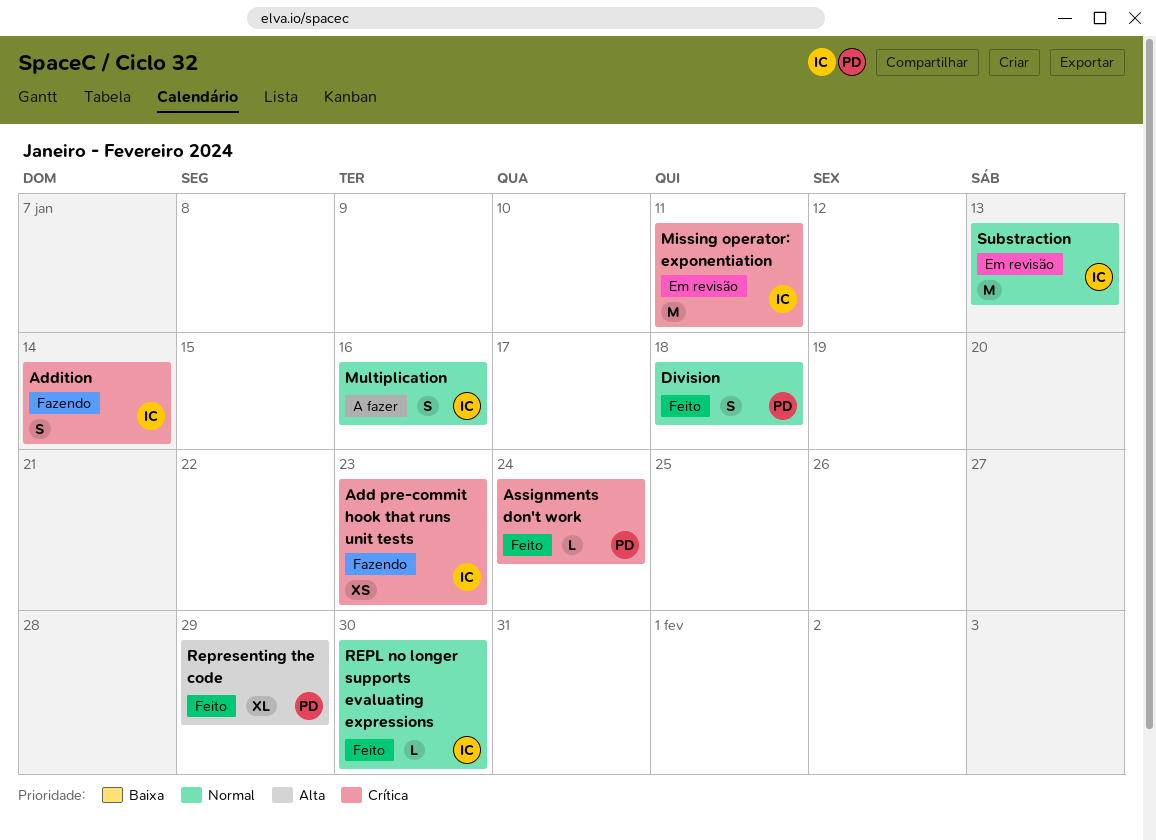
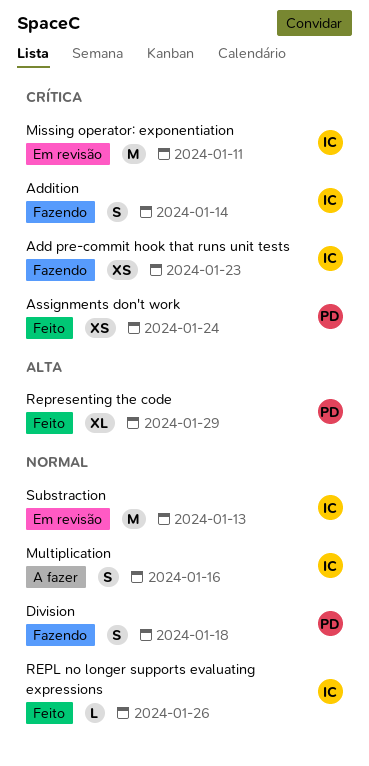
Assignments don't work, estimate: L -> XS
Division, status: Feito -> Fazendo
REPL no longer supports evaluating expressions, due: Jan 30 -> Jan 26

